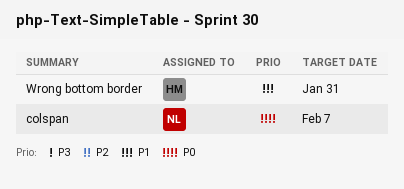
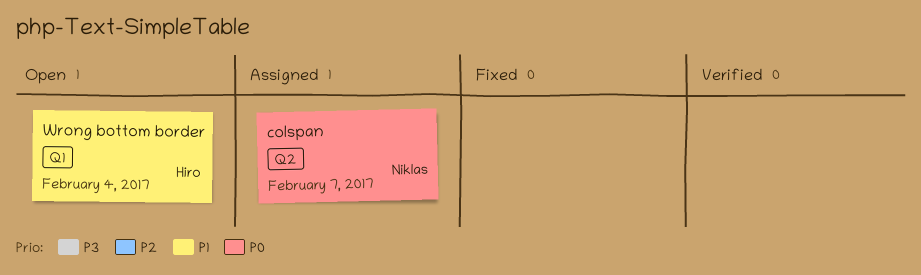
Wrong bottom border, due: Jan 31 -> Feb 4

